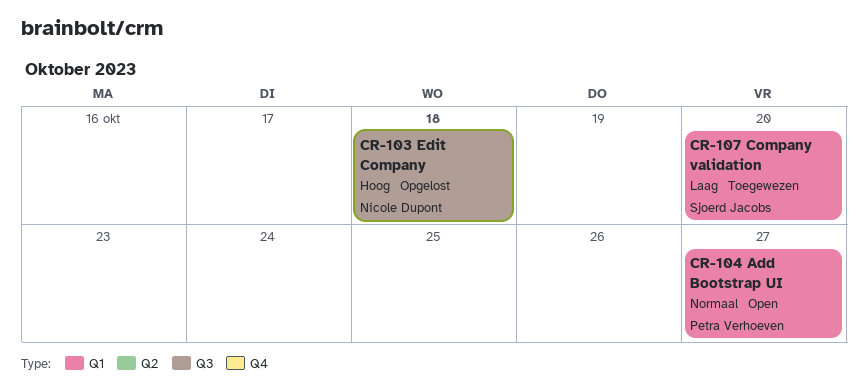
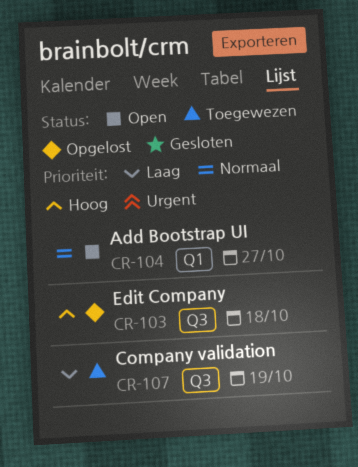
CR-107, label: Q1 -> Q3
CR-107, due: Oct 20 -> Oct 19

